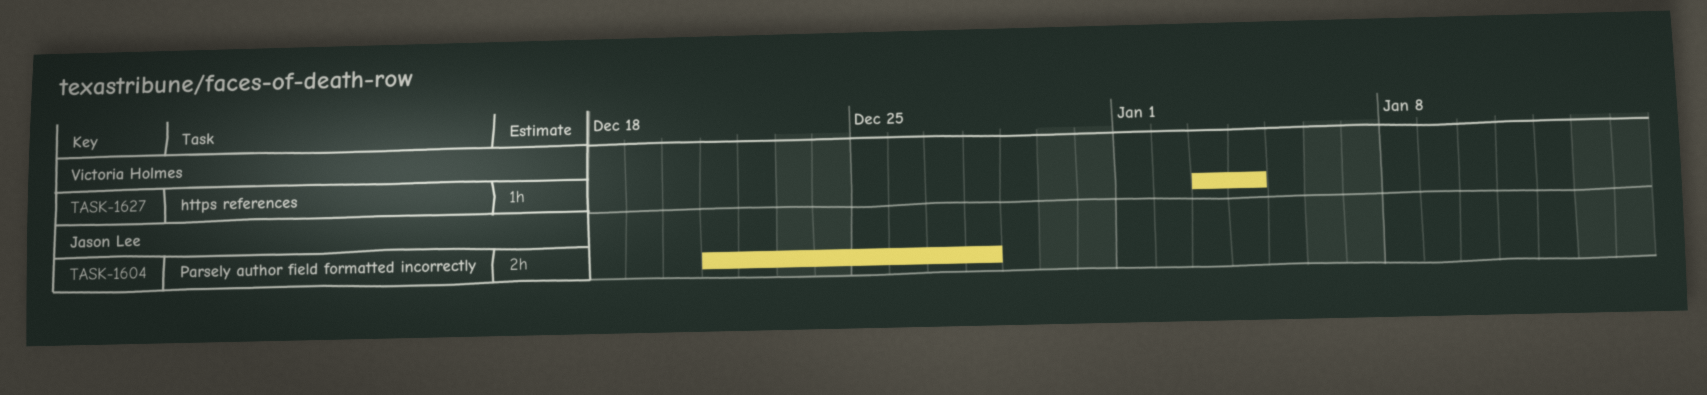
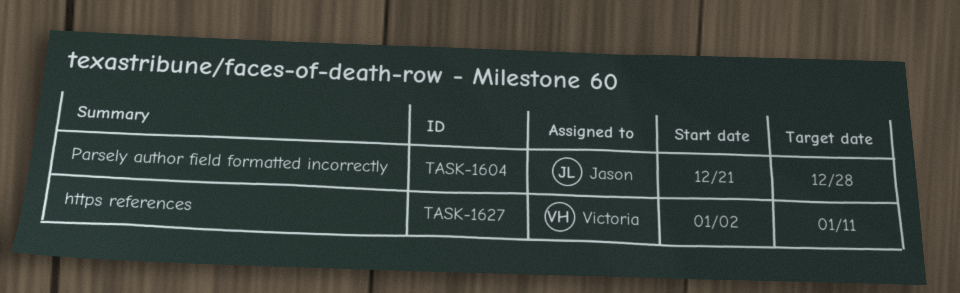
TASK-1627, start: Jan 3 -> Jan 2
TASK-1627, due: Jan 4 -> Jan 11

